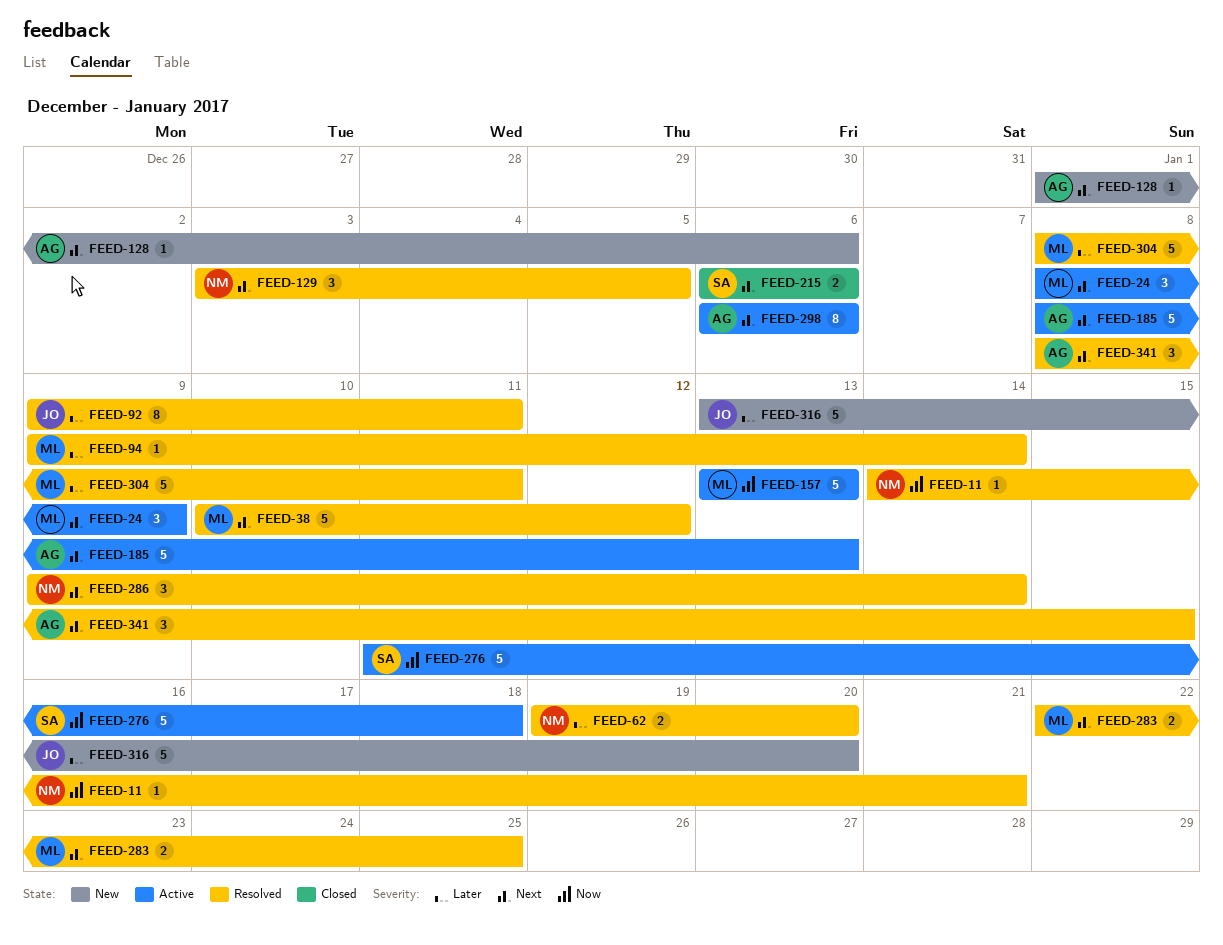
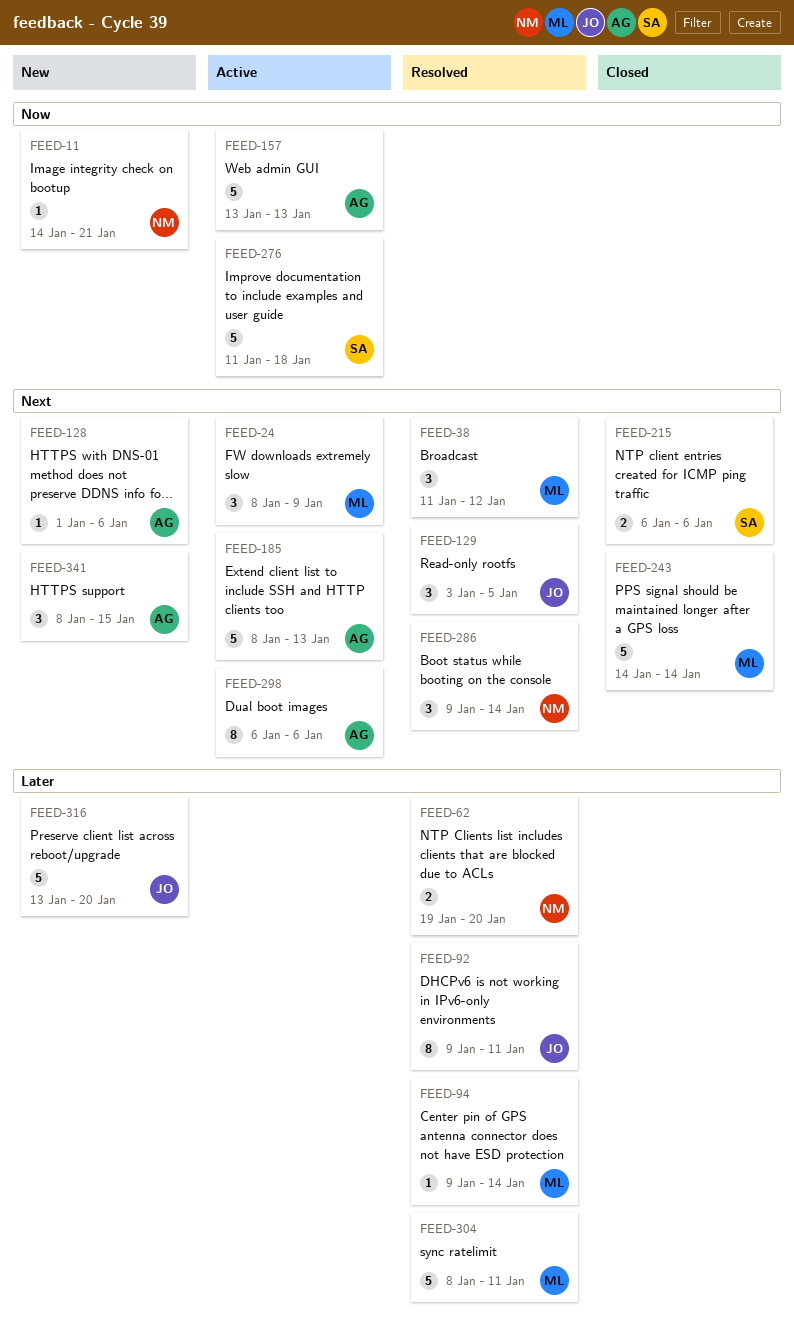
FEED-11, status: Resolved -> New
FEED-38, estimate: 5 -> 3
FEED-38, start: Jan 10 -> Jan 11
FEED-129, owner: NM -> JO
FEED-157, owner: ML -> AG
FEED-243: none -> present
FEED-283: present -> none
FEED-341, status: Resolved -> New

